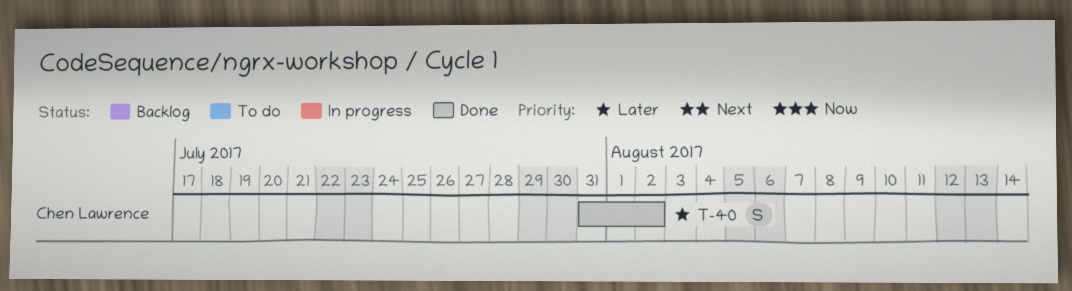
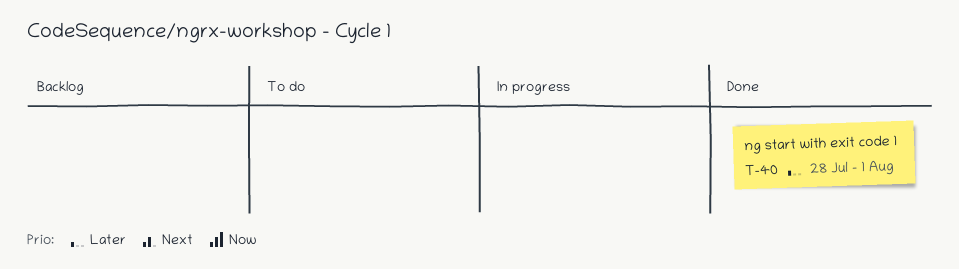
T-40, start: Jul 31 -> Jul 28
T-40, due: Aug 2 -> Aug 1

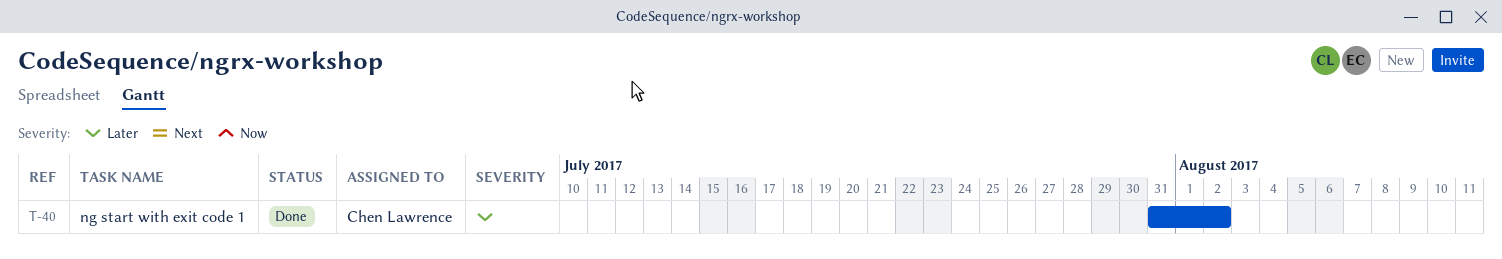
T-40, start: Jul 28 -> Jul 31
T-40, due: Aug 1 -> Aug 2

